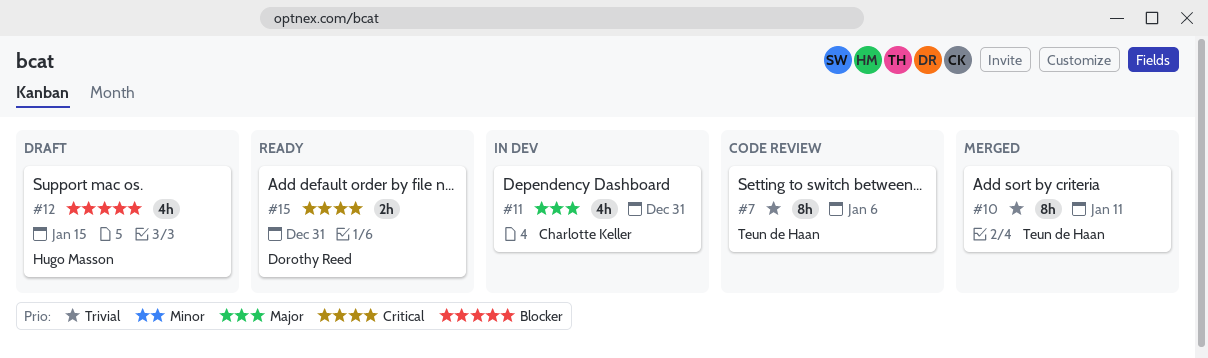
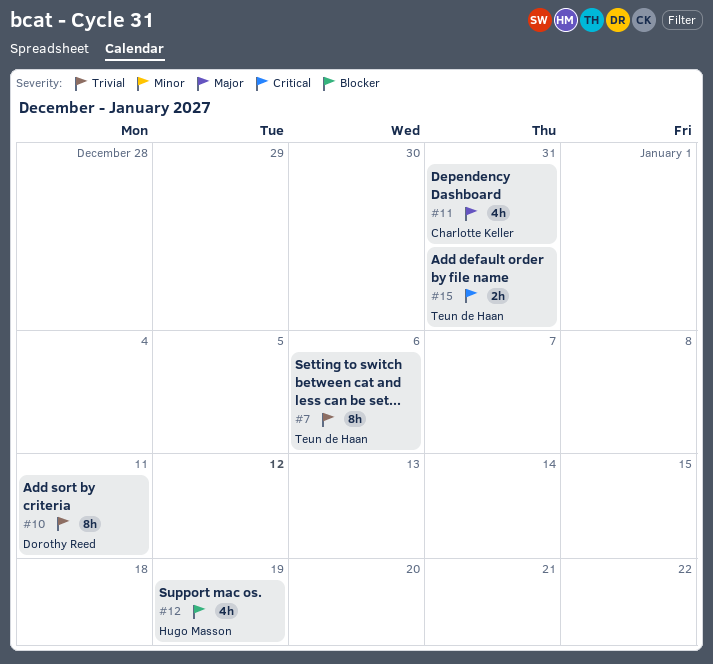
#10, owner: Teun de Haan -> Dorothy Reed
#12, due: Jan 15 -> Jan 19
#15, owner: Dorothy Reed -> Teun de Haan

